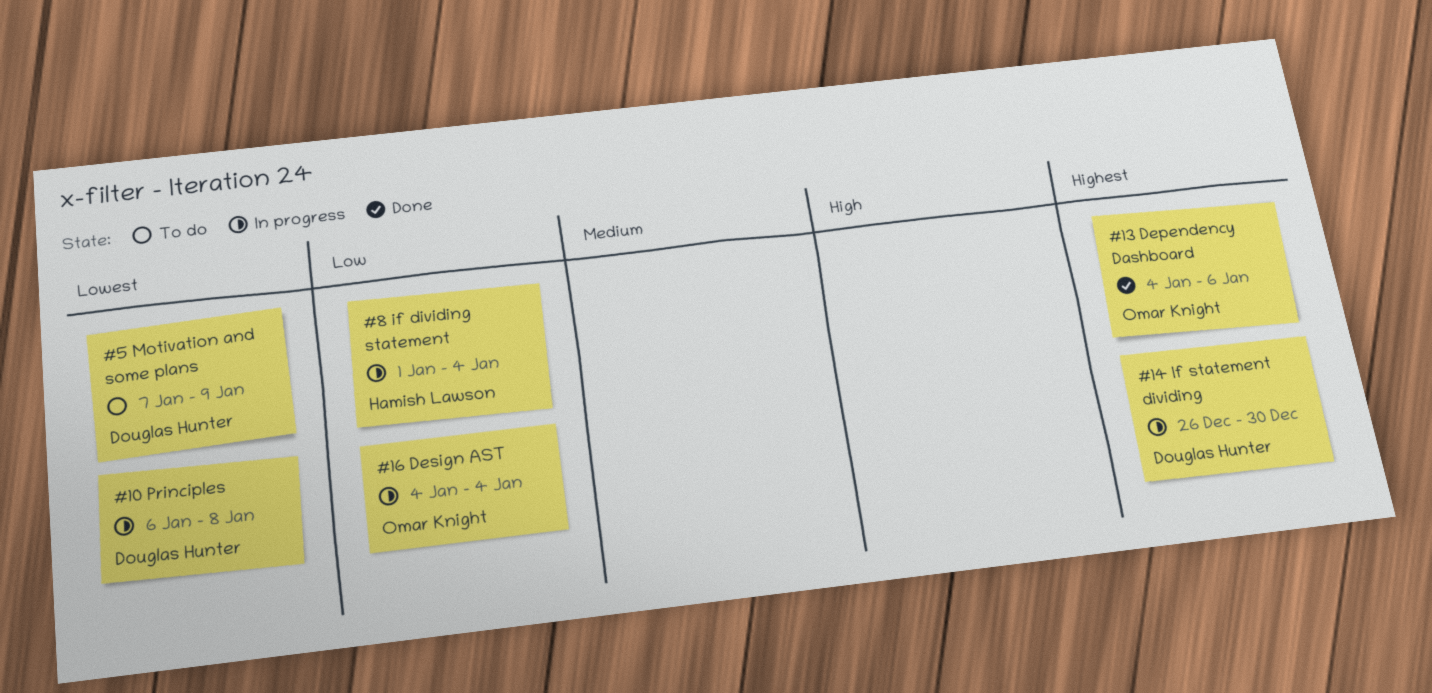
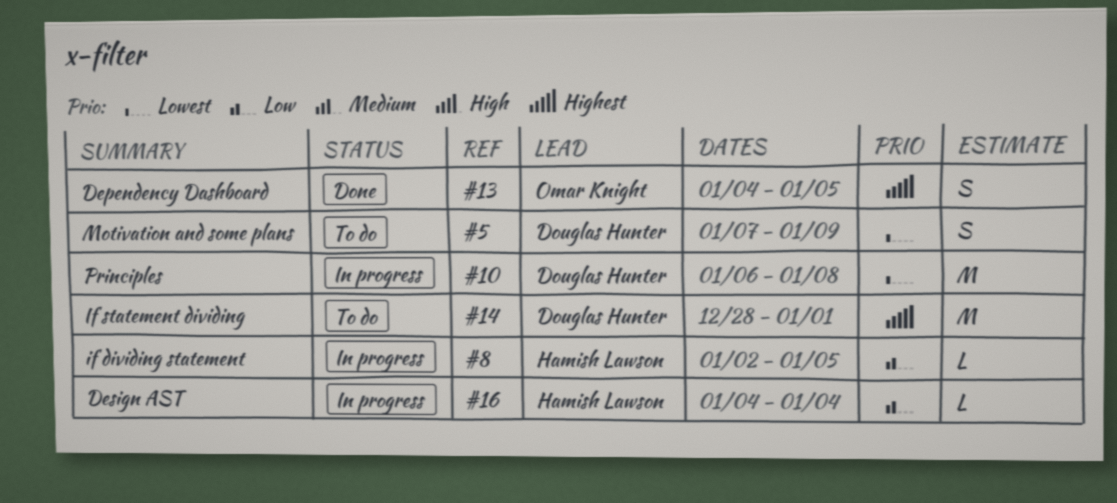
#8, start: Jan 1 -> Jan 2
#8, due: Jan 4 -> Jan 5
#13, due: Jan 6 -> Jan 5
#14, status: In progress -> To do
#14, start: Dec 26 -> Dec 28
#14, due: Dec 30 -> Jan 1
#16, owner: Omar Knight -> Hamish Lawson

